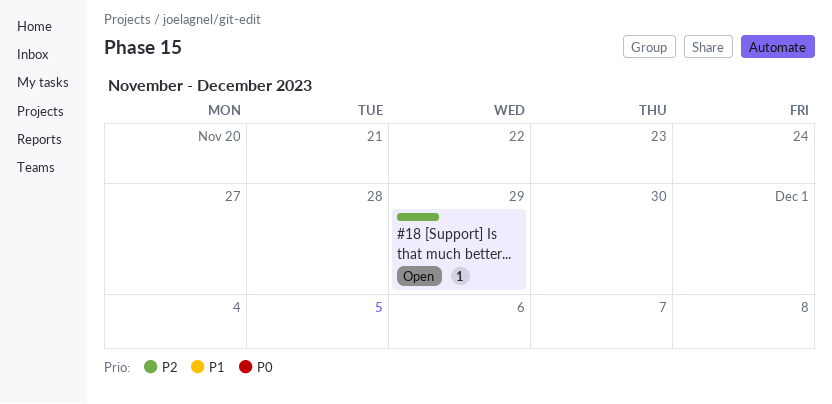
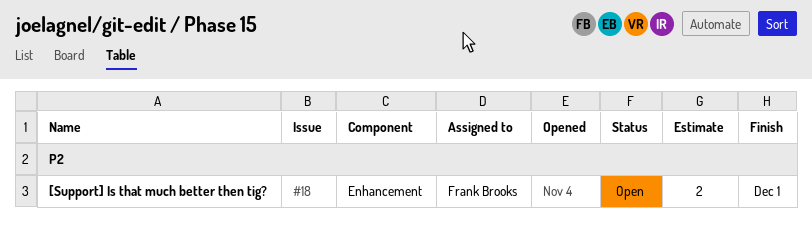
#18, estimate: 1 -> 2
#18, due: Nov 29 -> Dec 1

